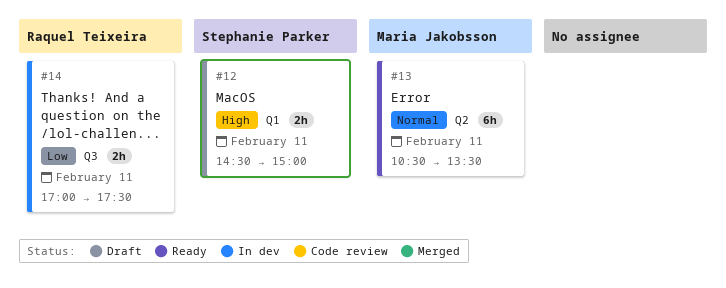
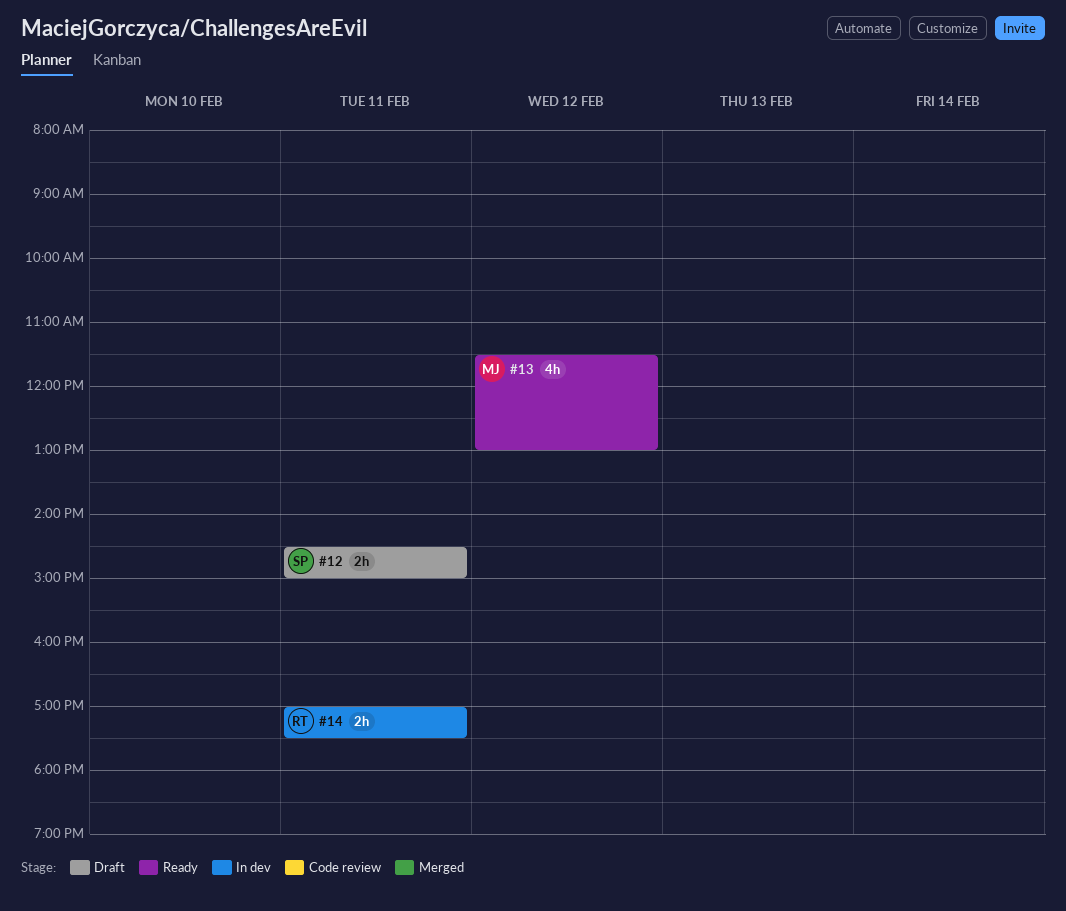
#13, estimate: 6h -> 4h
#13, day: Feb 11 -> Feb 12
#13, begins: 10:30 -> 11:30
#13, ends: 13:30 -> 13:00

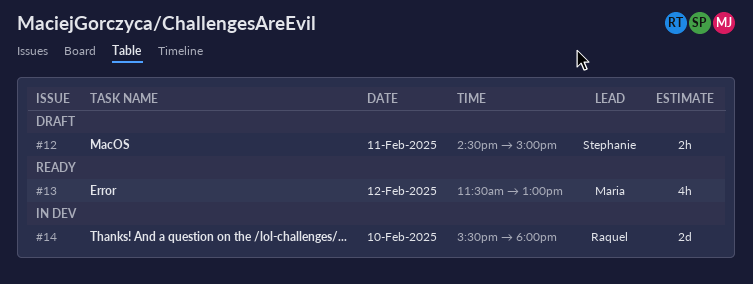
#14, estimate: 2h -> 2d
#14, day: Feb 11 -> Feb 10
#14, begins: 17:00 -> 15:30
#14, ends: 17:30 -> 18:00

